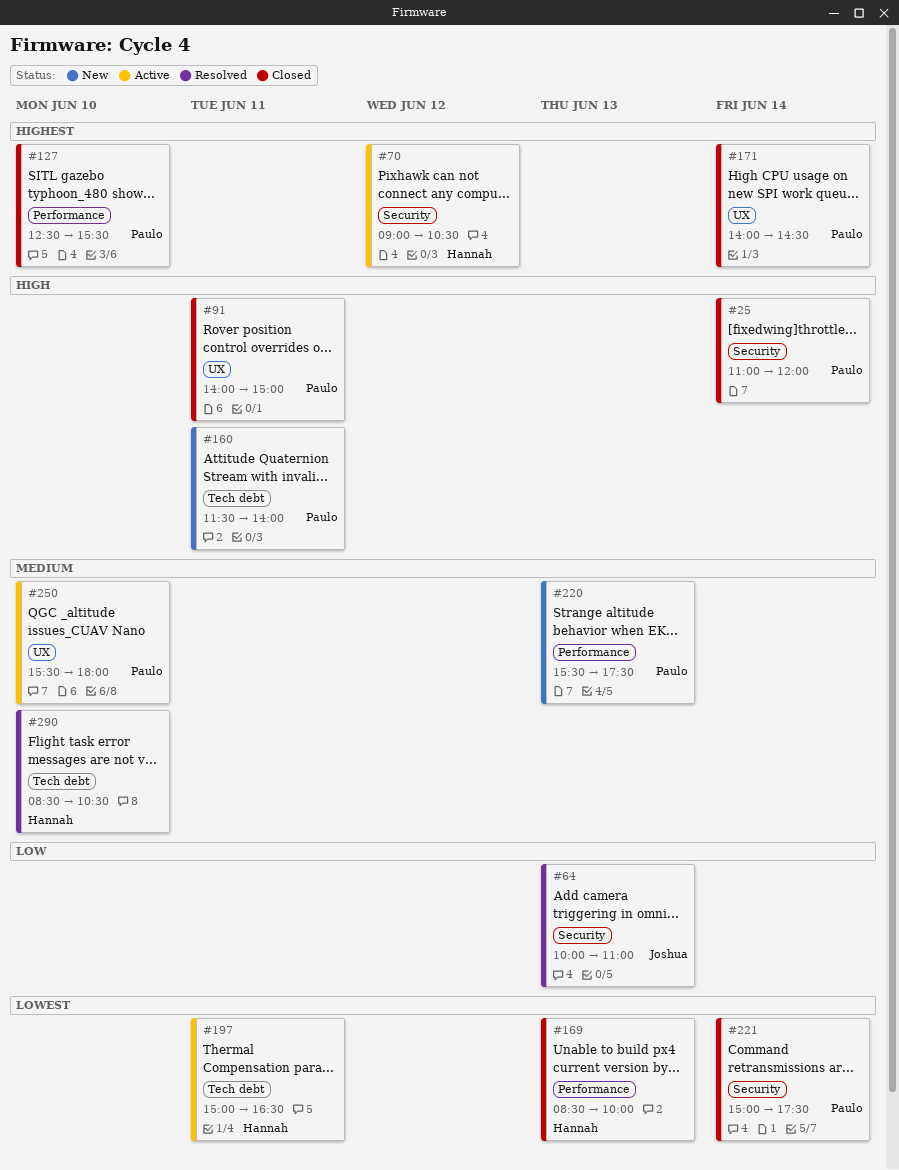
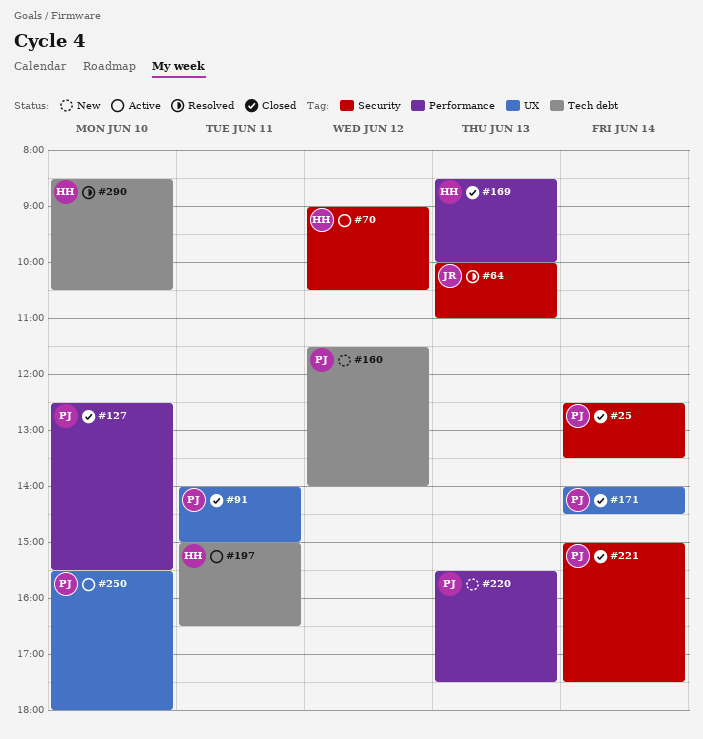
#25, begins: 11:00 -> 12:30
#25, ends: 12:00 -> 13:30
#160, day: Jun 11 -> Jun 12

